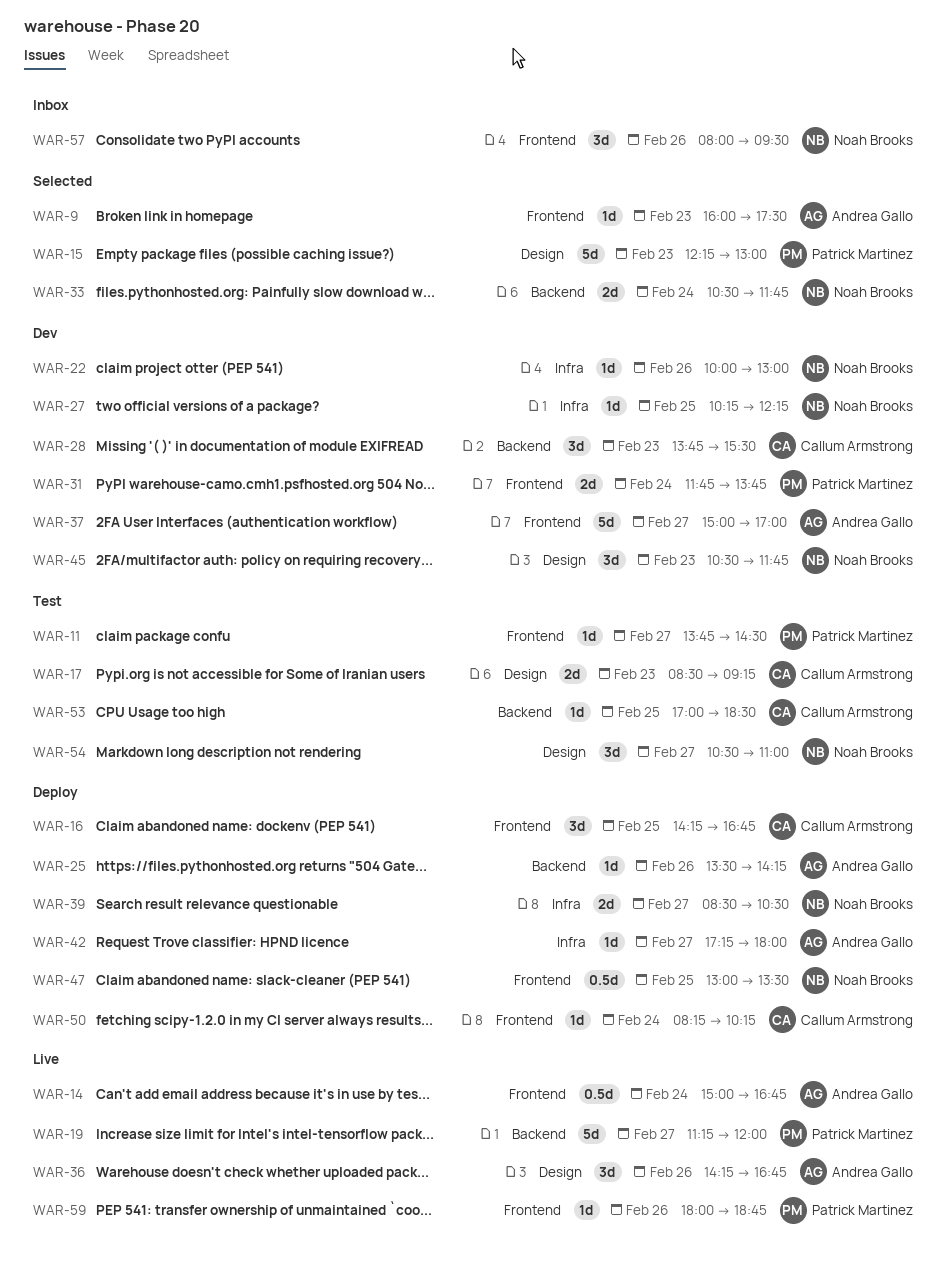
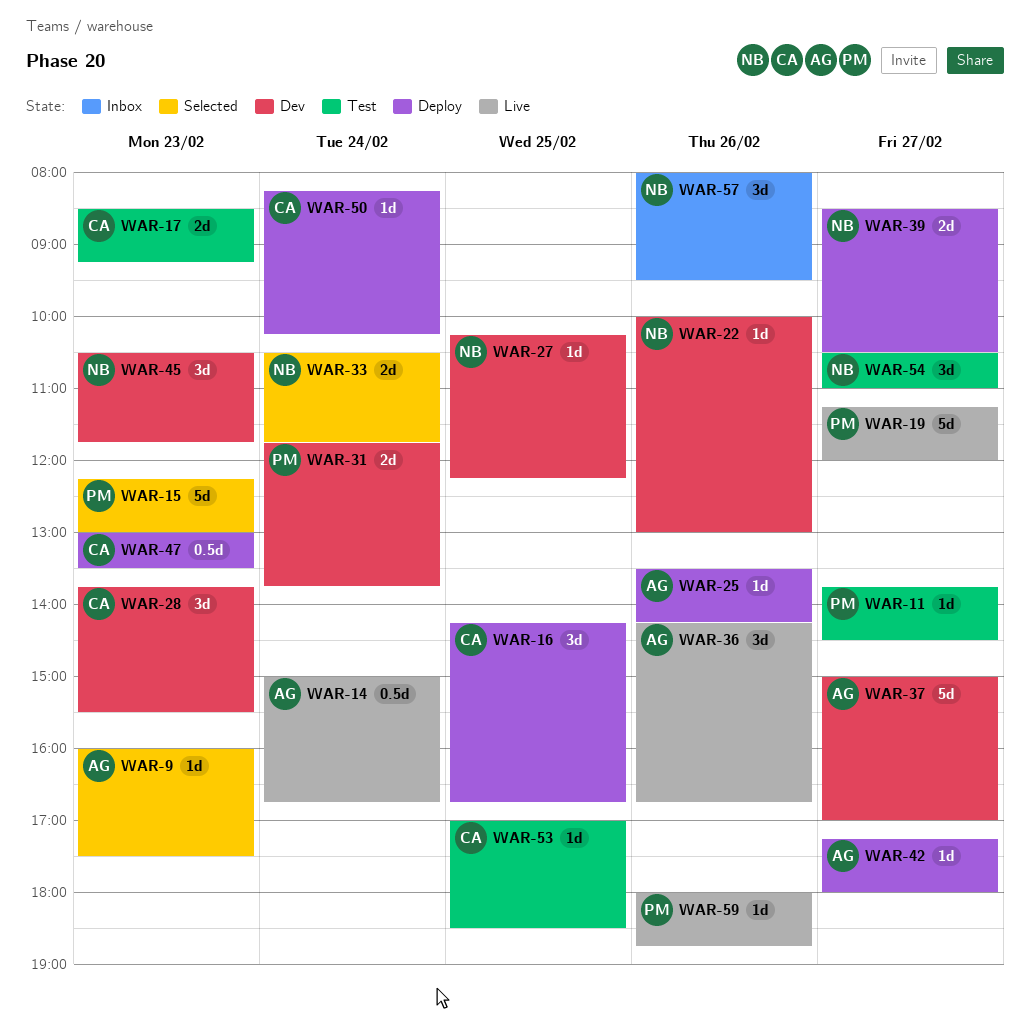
WAR-47, owner: Noah Brooks -> Callum Armstrong
WAR-47, day: Feb 25 -> Feb 23

